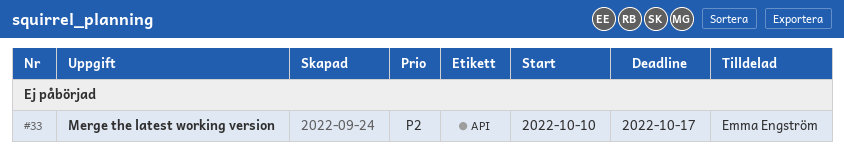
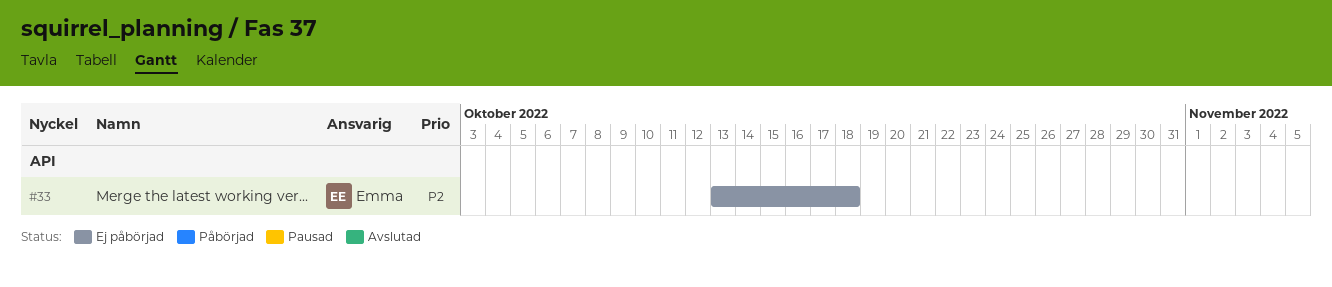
#33, start: Oct 10 -> Oct 13
#33, due: Oct 17 -> Oct 18

